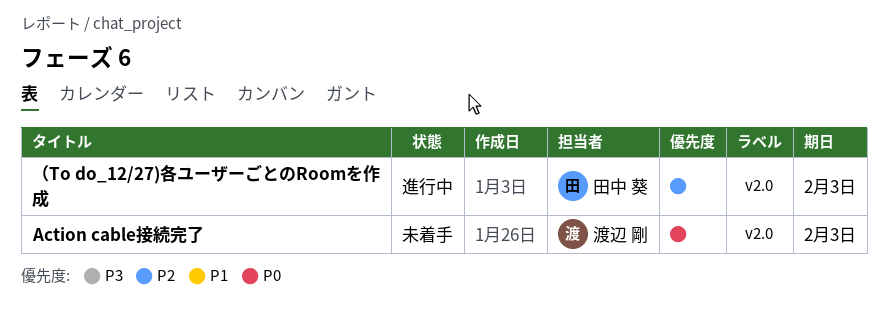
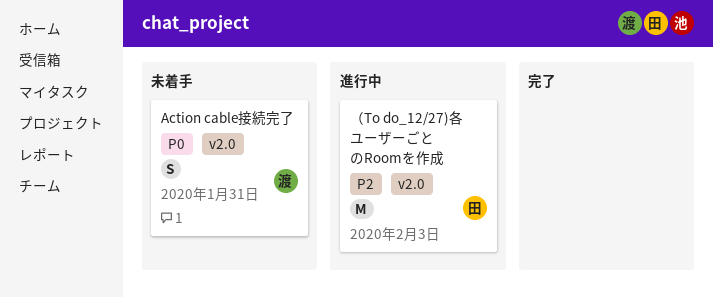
Action cable接続完了, due: Feb 3 -> Jan 31

